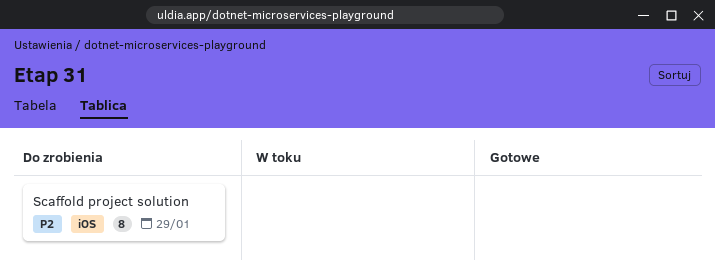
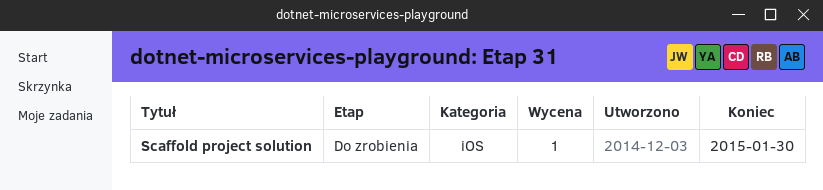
Scaffold project solution, estimate: 8 -> 1
Scaffold project solution, due: Jan 29 -> Jan 30

